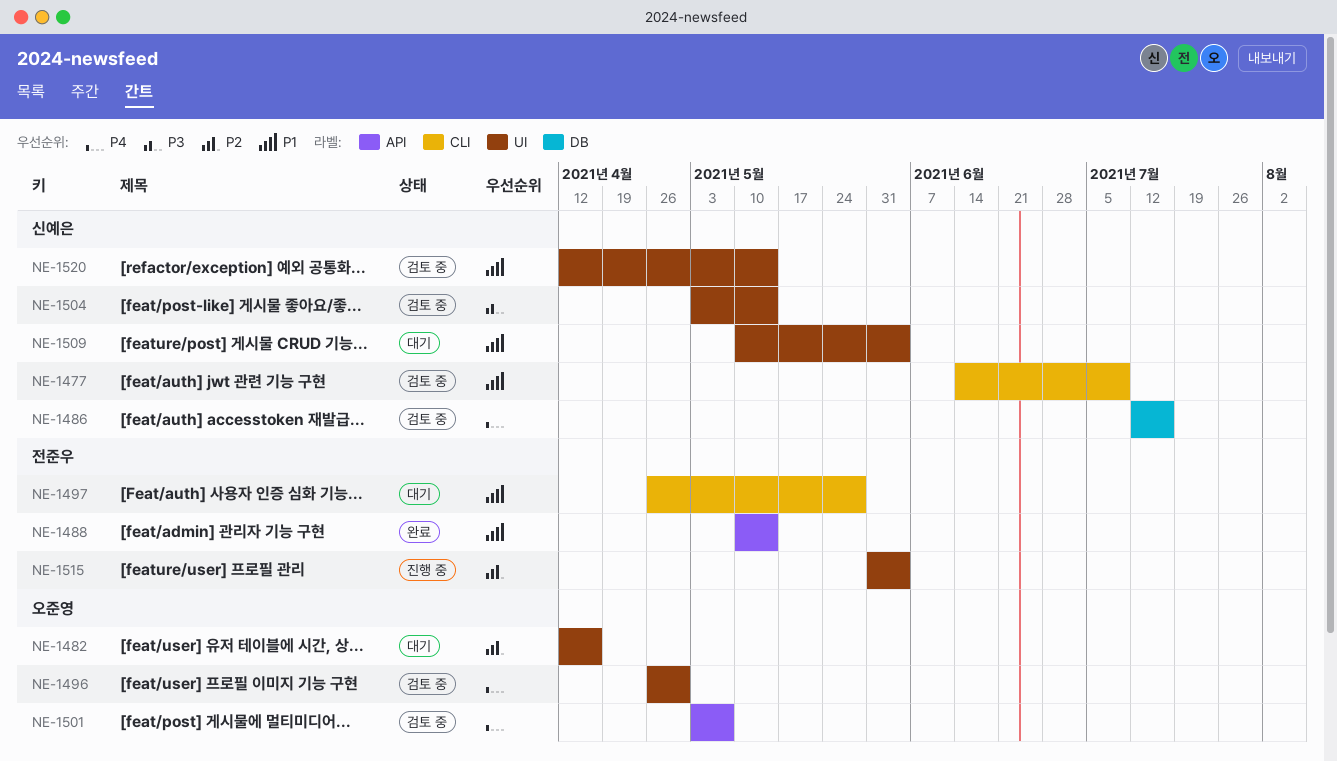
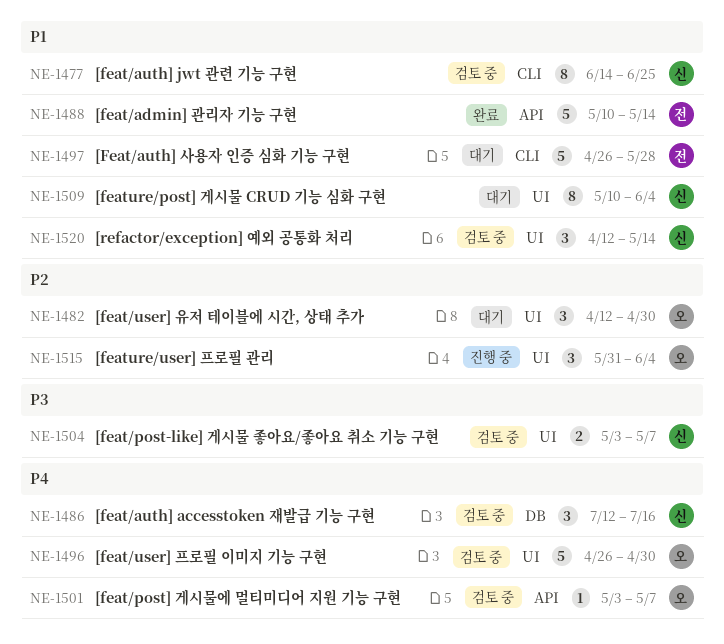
NE-1477, due: Jul 9 -> Jun 25
NE-1482, due: Apr 16 -> Apr 30
NE-1504, due: May 14 -> May 7
NE-1515, owner: 전준우 -> 오준영

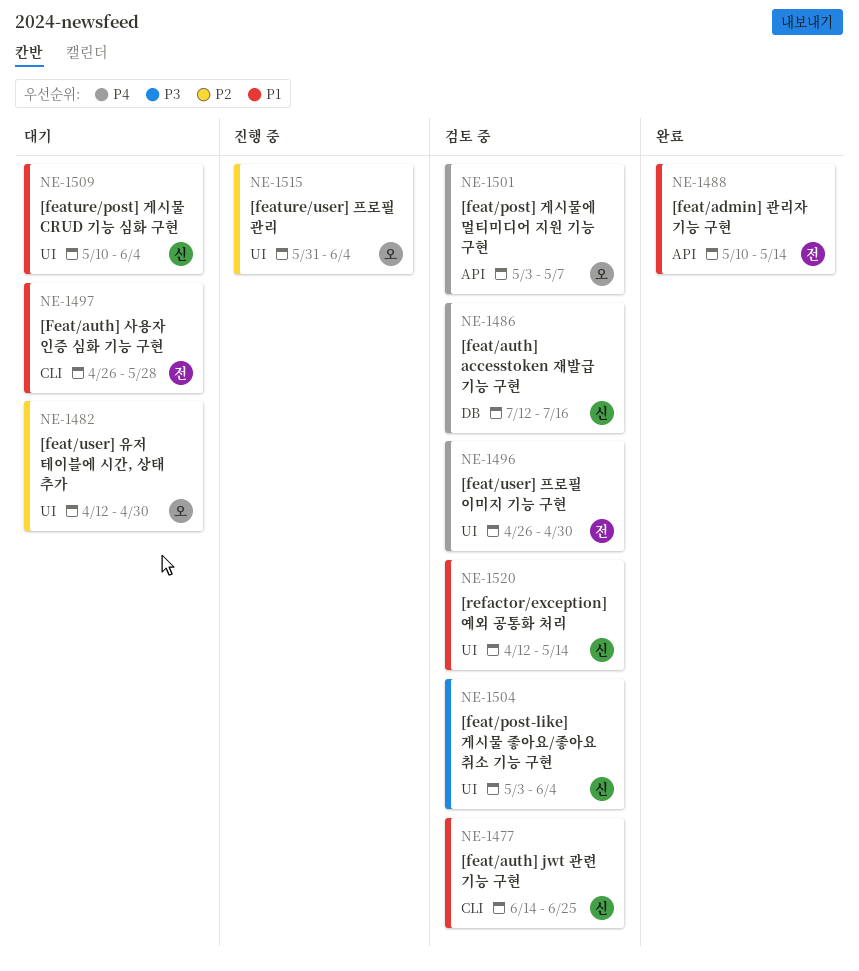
NE-1496, owner: 오 -> 전
NE-1504, due: May 7 -> Jun 4

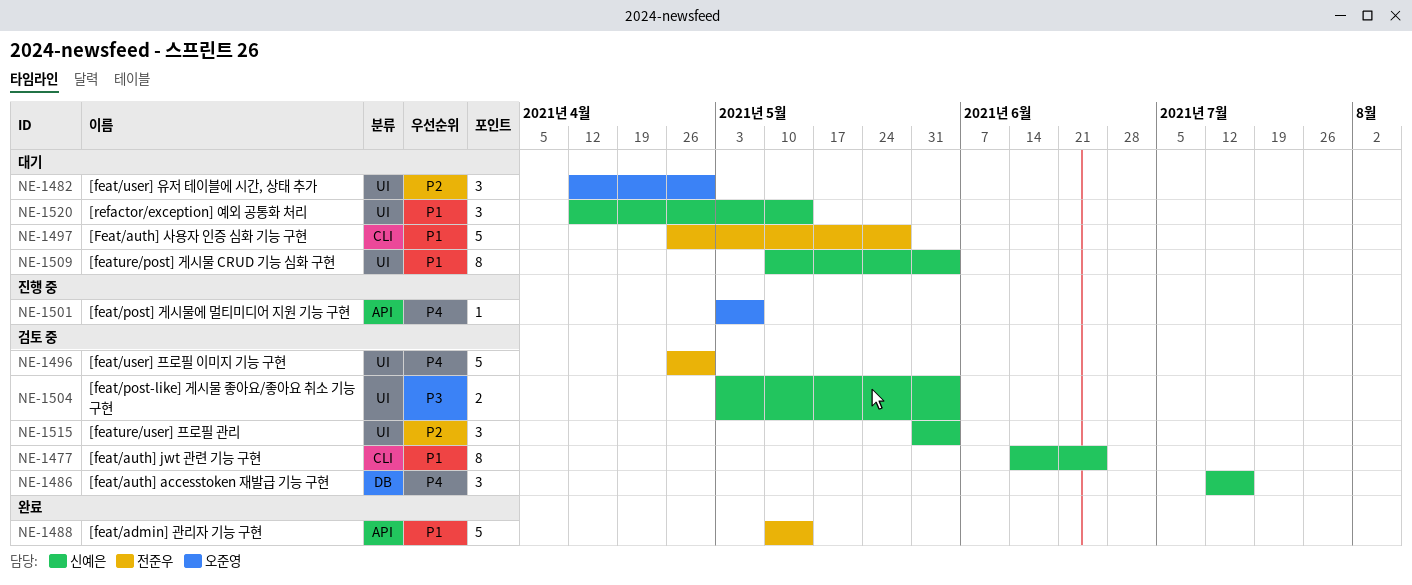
NE-1501, status: 검토 중 -> 진행 중
NE-1515, status: 진행 중 -> 검토 중
NE-1515, owner: 오준영 -> 신예은
NE-1520, status: 검토 중 -> 대기

